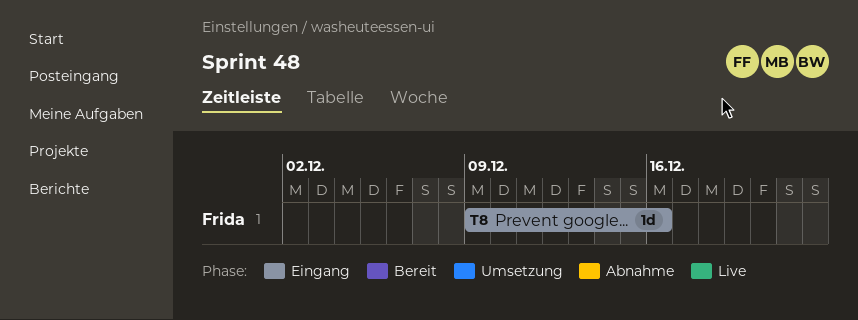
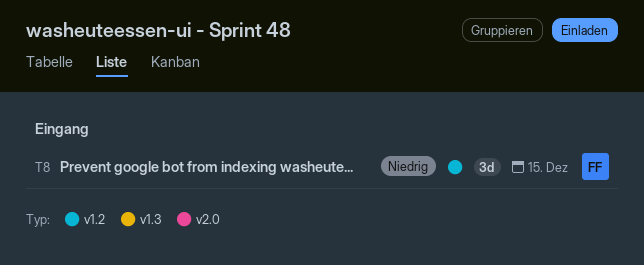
T8, estimate: 1d -> 3d
T8, due: Dec 16 -> Dec 15

